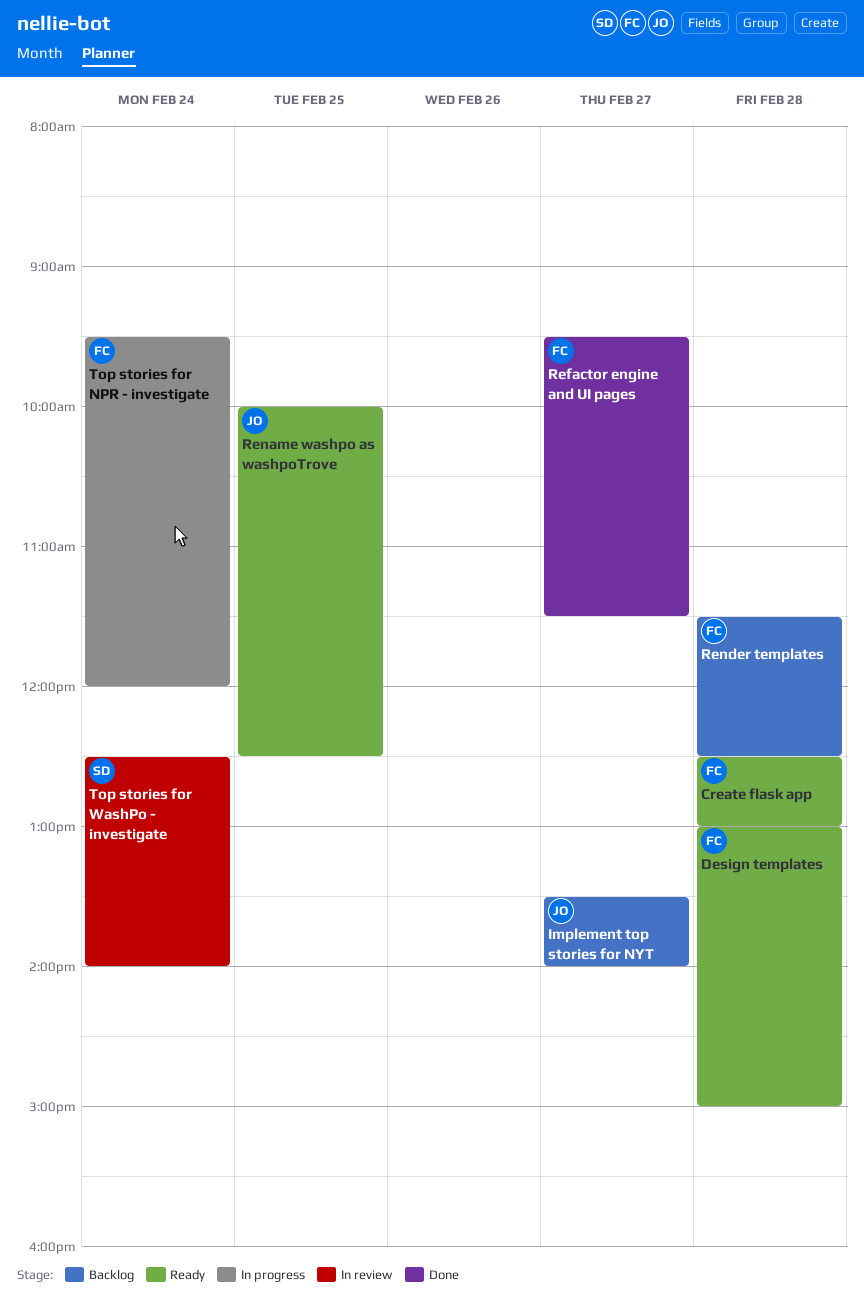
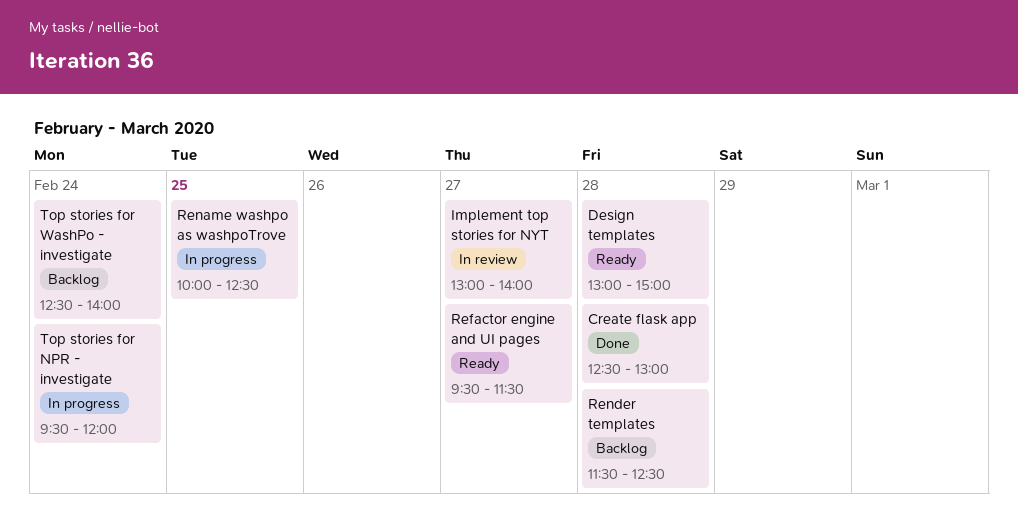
Create flask app, status: Ready -> Done
Implement top stories for NYT, status: Backlog -> In review
Implement top stories for NYT, begins: 13:30 -> 13:00
Refactor engine and UI pages, status: Done -> Ready
Rename washpo as washpoTrove, status: Ready -> In progress
Top stories for WashPo - investigate, status: In review -> Backlog

